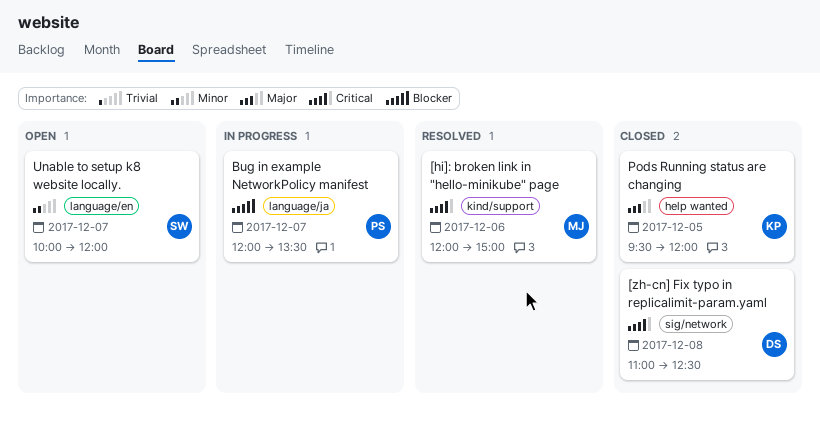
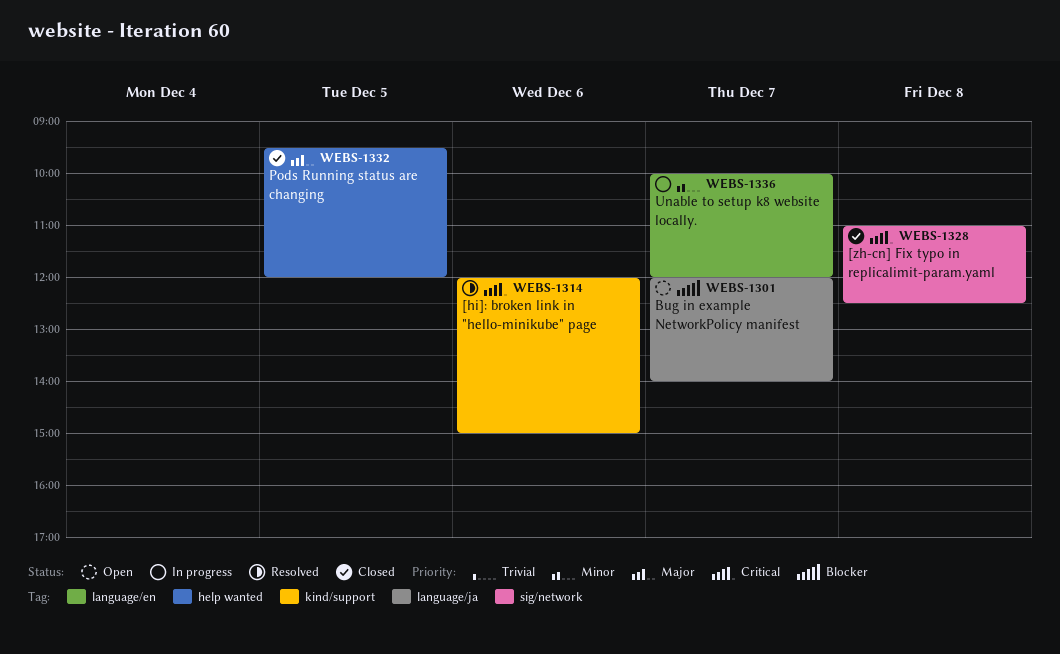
Bug in example NetworkPolicy manifest, status: In progress -> Open
Bug in example NetworkPolicy manifest, ends: 13:30 -> 14:00
Unable to setup k8 website locally., status: Open -> In progress

